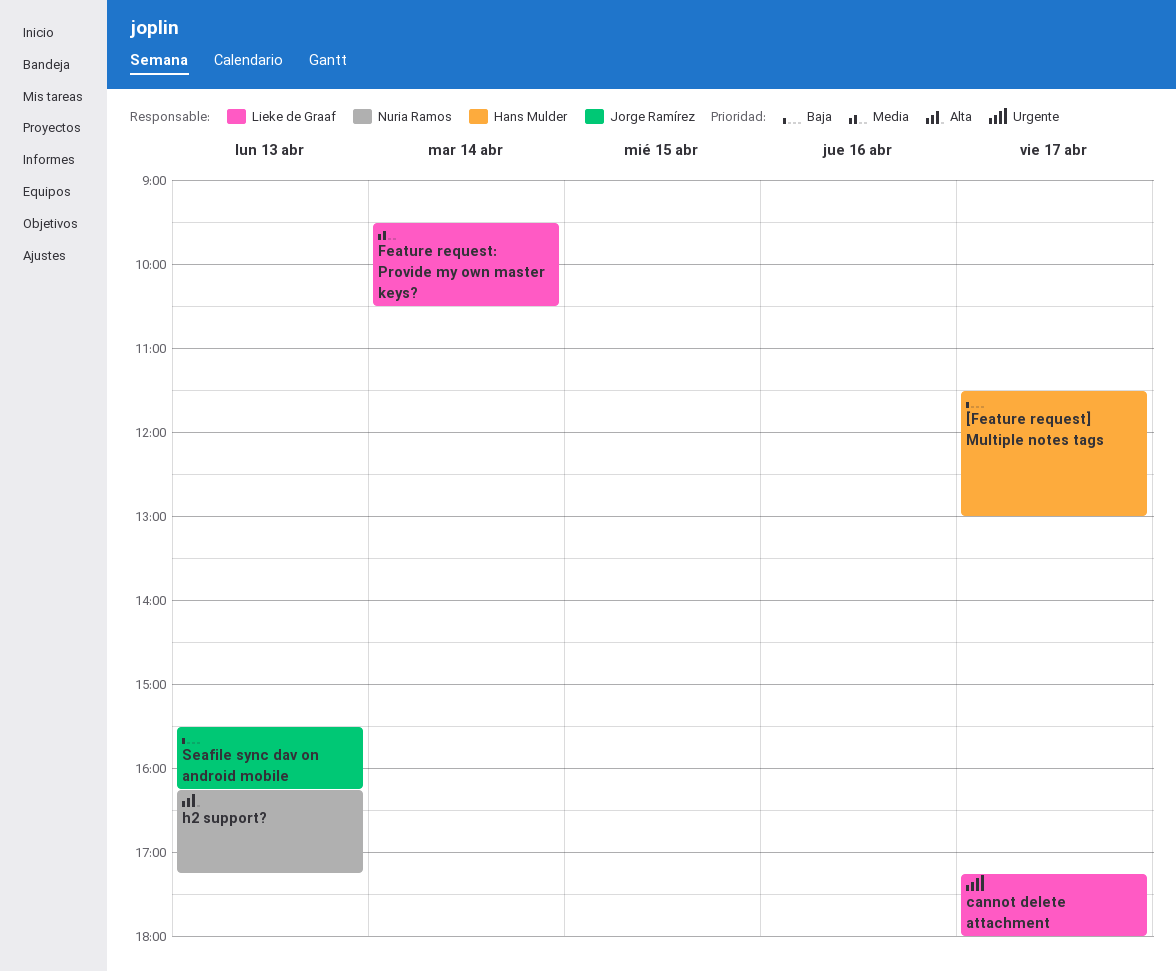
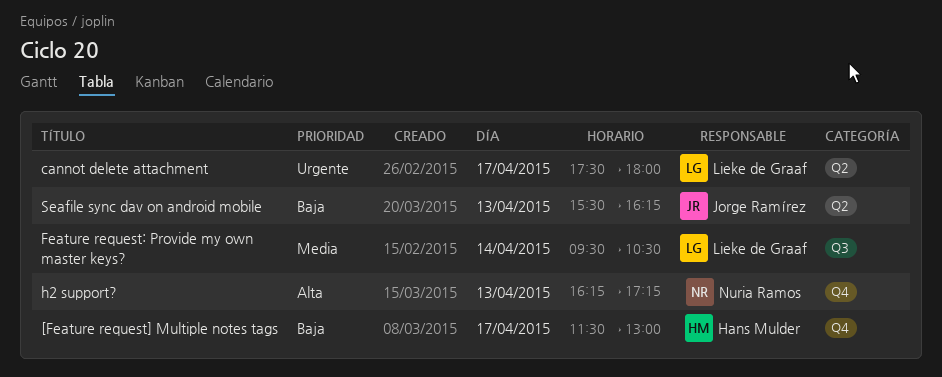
cannot delete attachment, begins: 17:15 -> 17:30

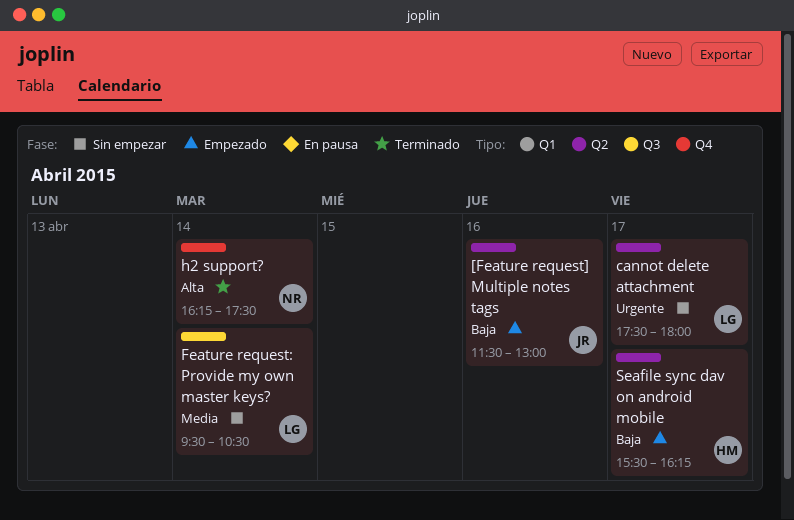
[Feature request] Multiple notes tags, owner: Hans Mulder -> Jorge Ramírez
[Feature request] Multiple notes tags, label: Q4 -> Q2
[Feature request] Multiple notes tags, day: Apr 17 -> Apr 16
h2 support?, day: Apr 13 -> Apr 14
h2 support?, ends: 17:15 -> 17:30
Seafile sync dav on android mobile, owner: Jorge Ramírez -> Hans Mulder
Seafile sync dav on android mobile, day: Apr 13 -> Apr 17

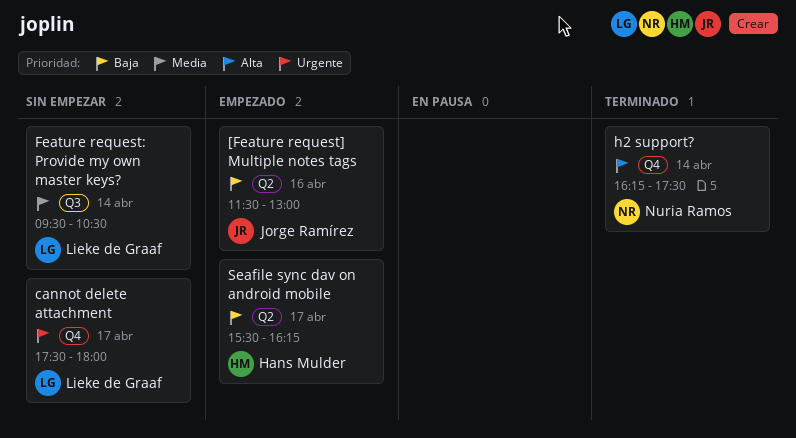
cannot delete attachment, label: Q2 -> Q4

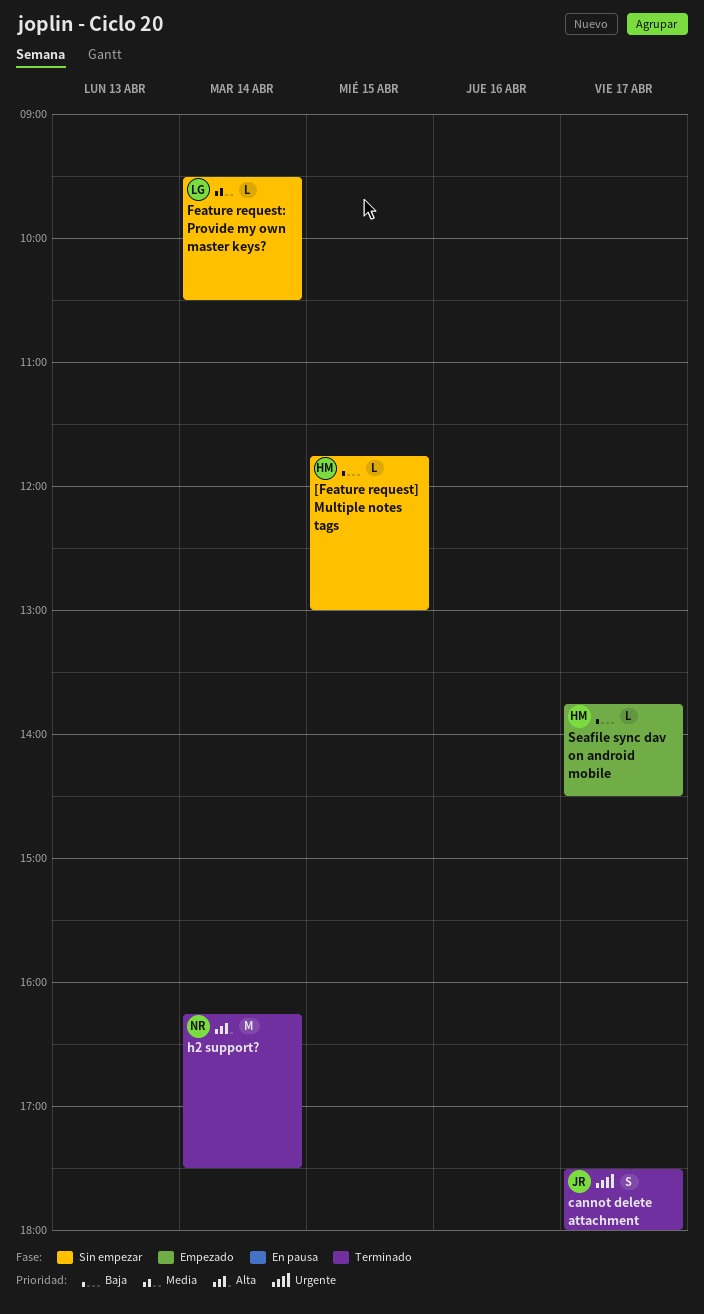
[Feature request] Multiple notes tags, status: Empezado -> Sin empezar
[Feature request] Multiple notes tags, owner: Jorge Ramírez -> Hans Mulder
[Feature request] Multiple notes tags, day: Apr 16 -> Apr 15
[Feature request] Multiple notes tags, begins: 11:30 -> 11:45
cannot delete attachment, status: Sin empezar -> Terminado
cannot delete attachment, owner: Lieke de Graaf -> Jorge Ramírez
Seafile sync dav on android mobile, begins: 15:30 -> 13:45
Seafile sync dav on android mobile, ends: 16:15 -> 14:30

